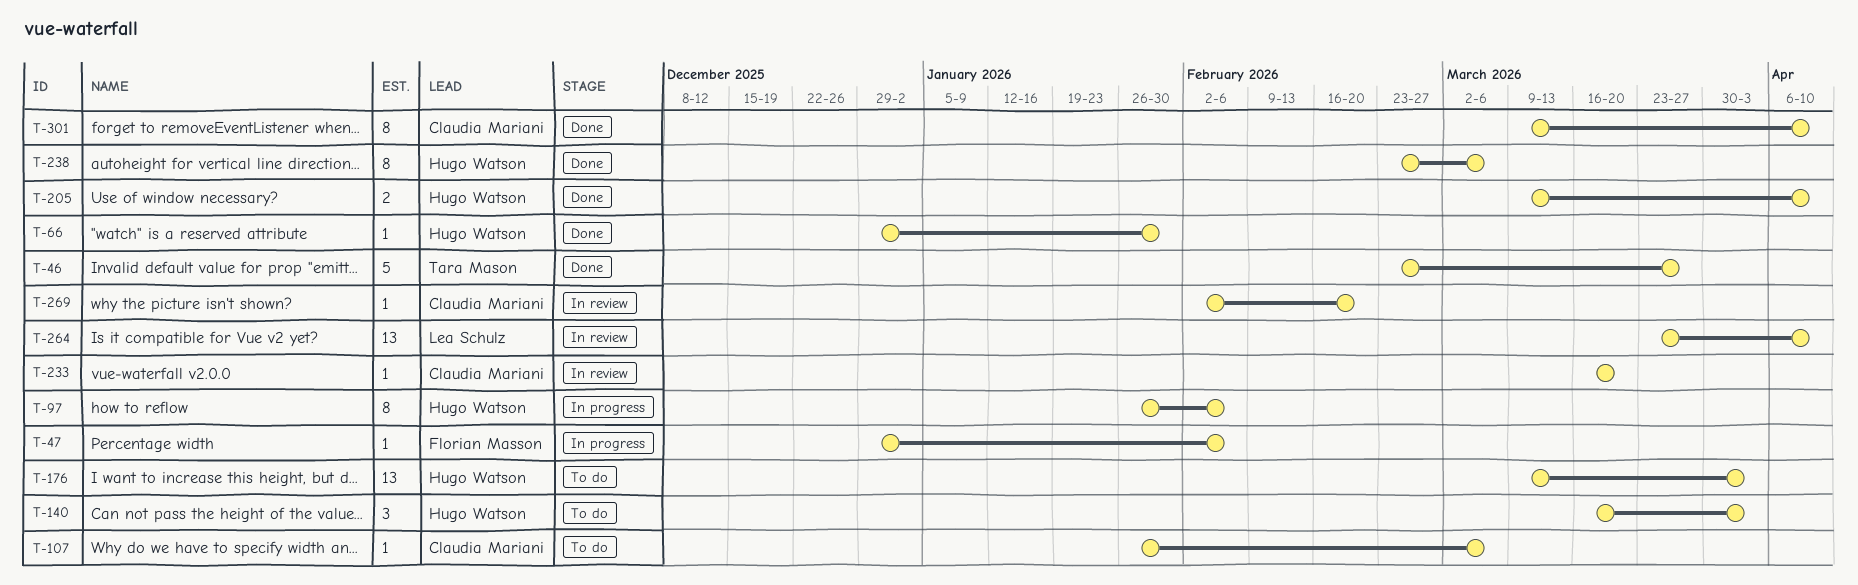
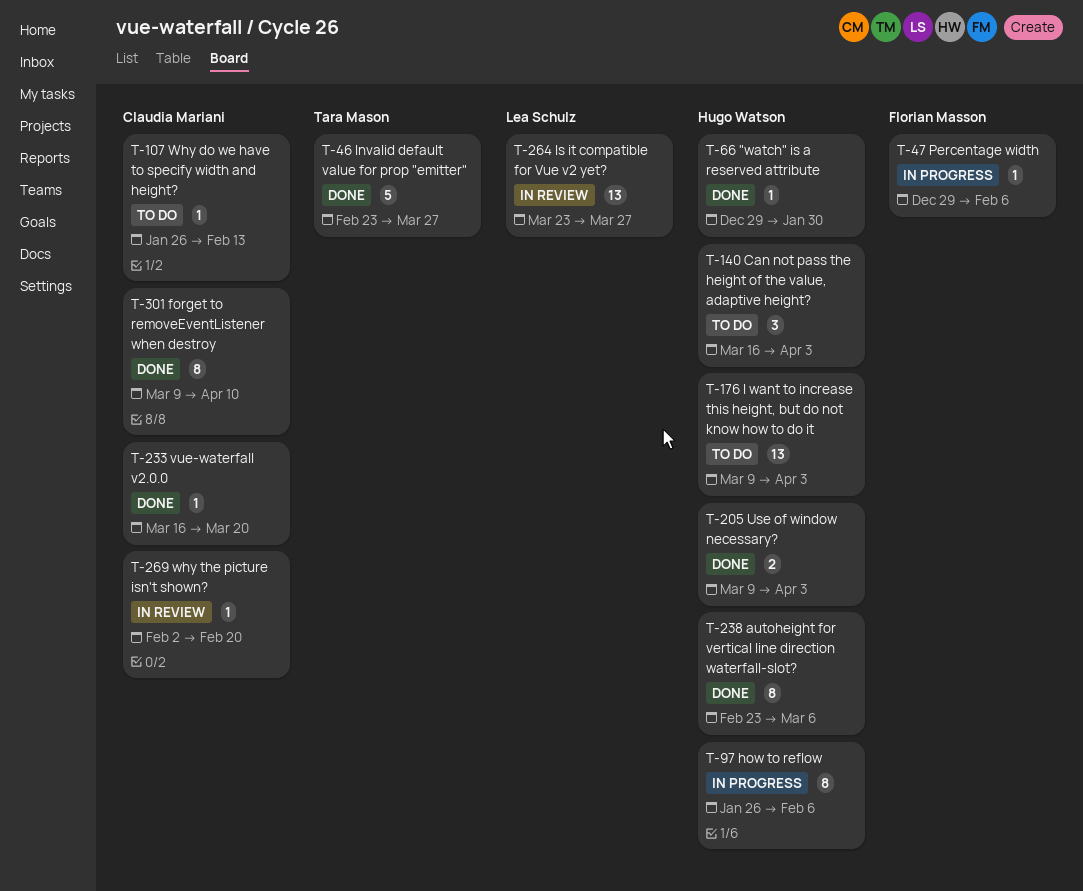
T-107, due: Mar 6 -> Feb 13
T-205, due: Apr 10 -> Apr 3
T-233, status: In review -> Done
T-264, due: Apr 10 -> Mar 27

